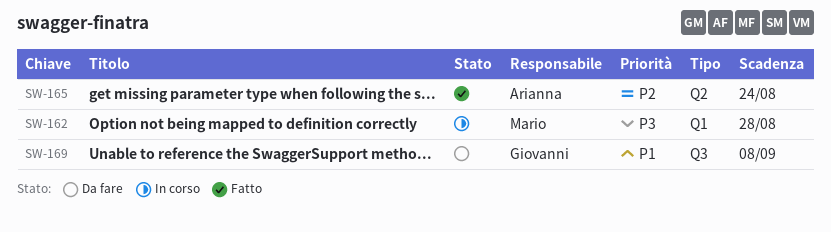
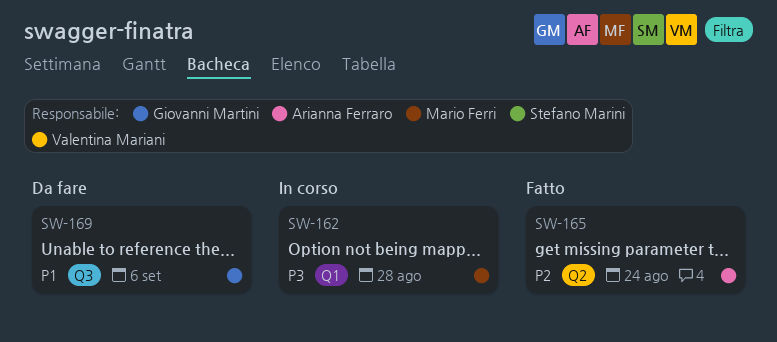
SW-169, due: Sep 8 -> Sep 6

